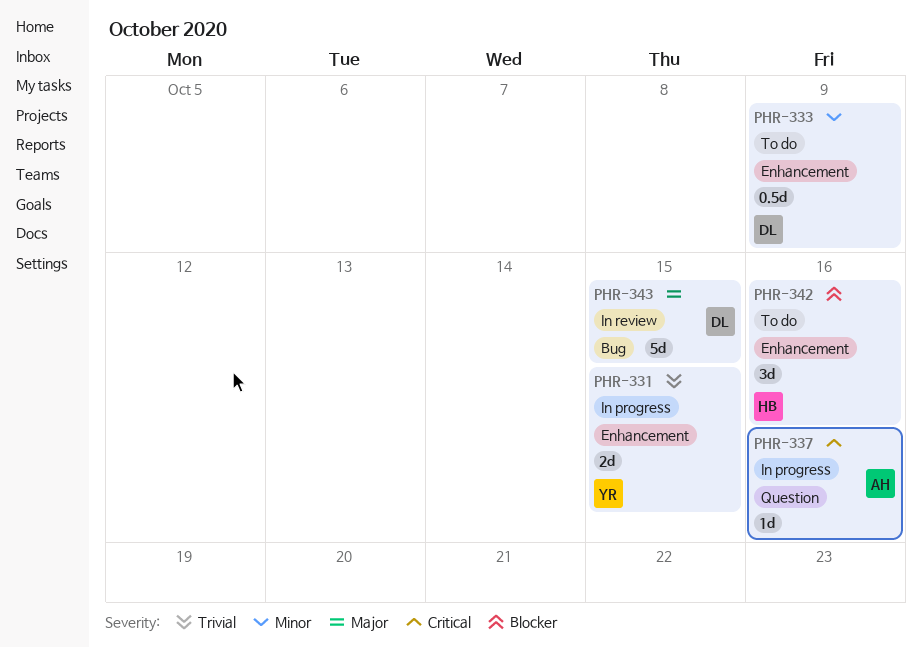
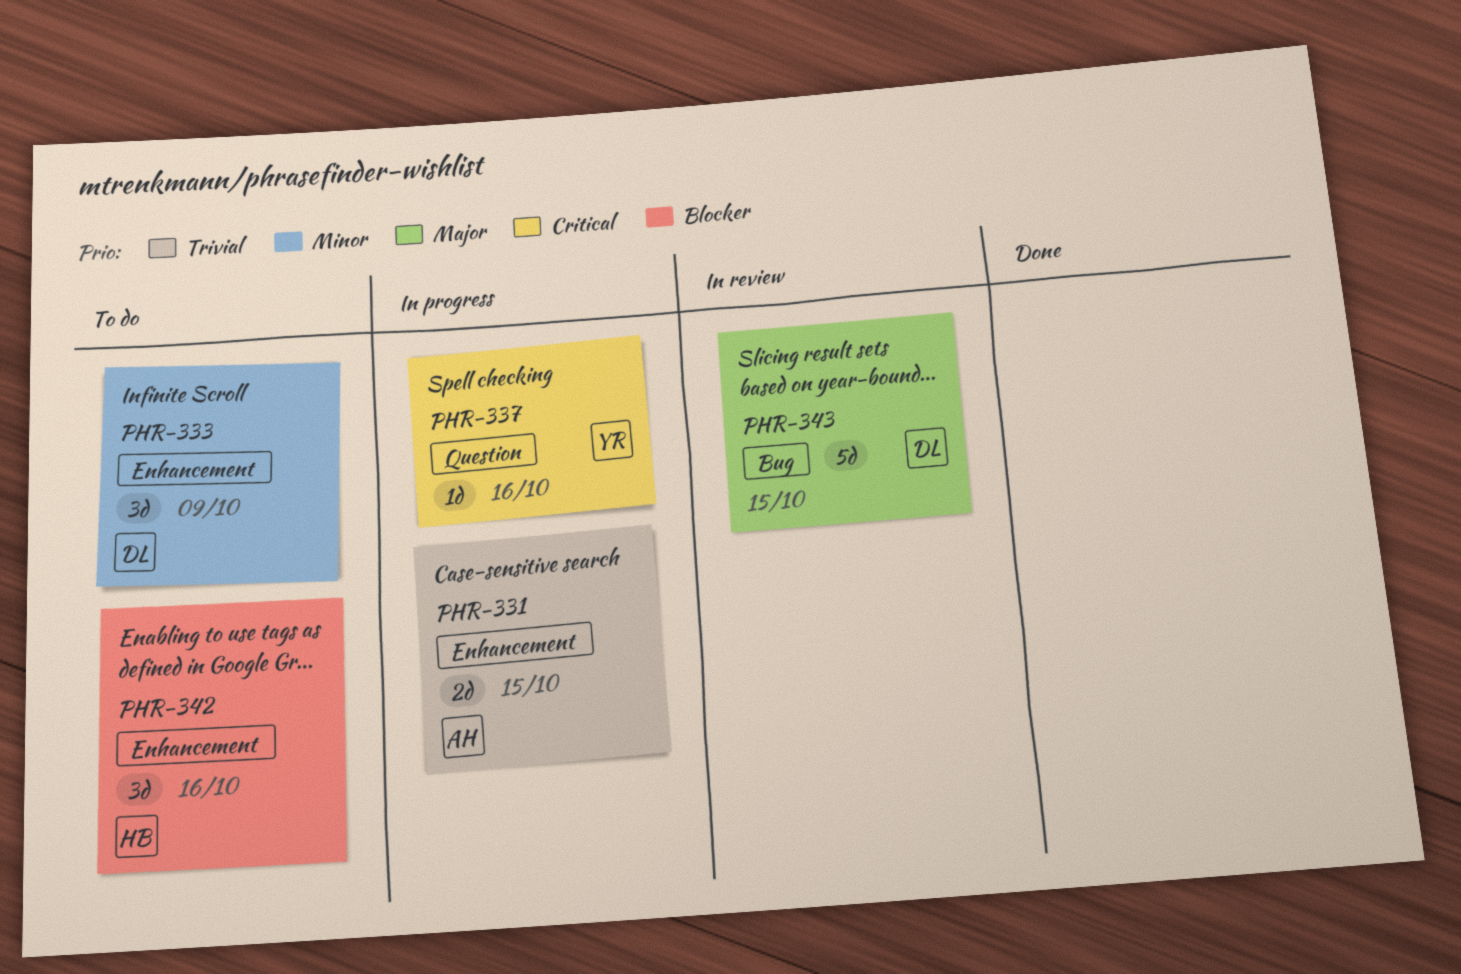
PHR-331, owner: YR -> AH
PHR-333, estimate: 0.5d -> 3d
PHR-337, owner: AH -> YR

